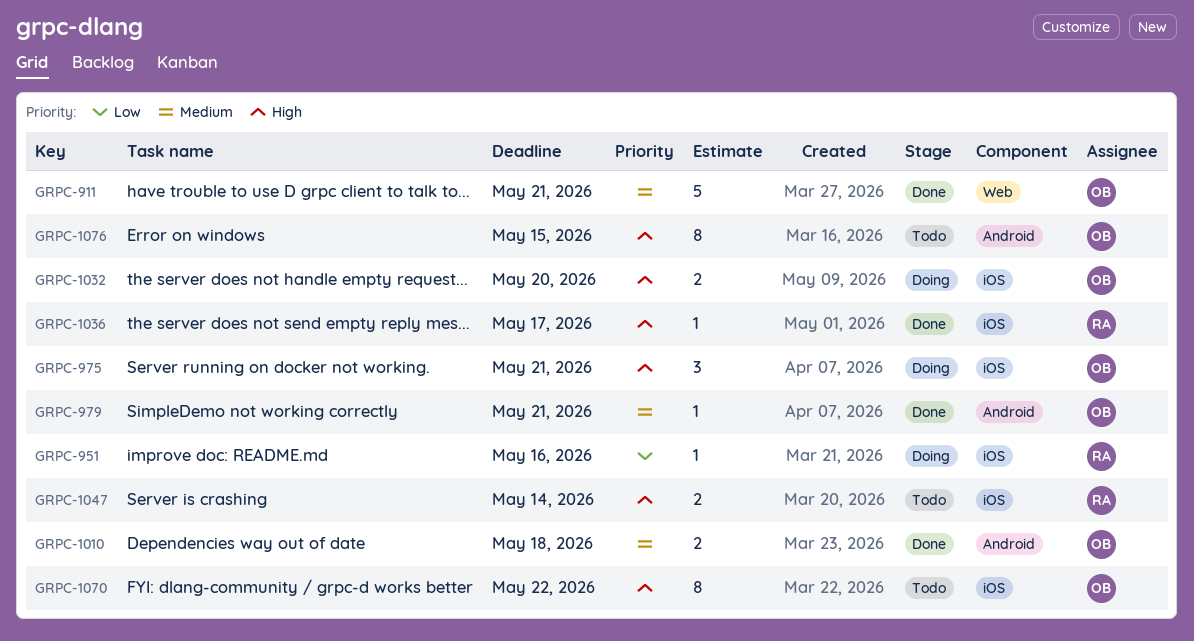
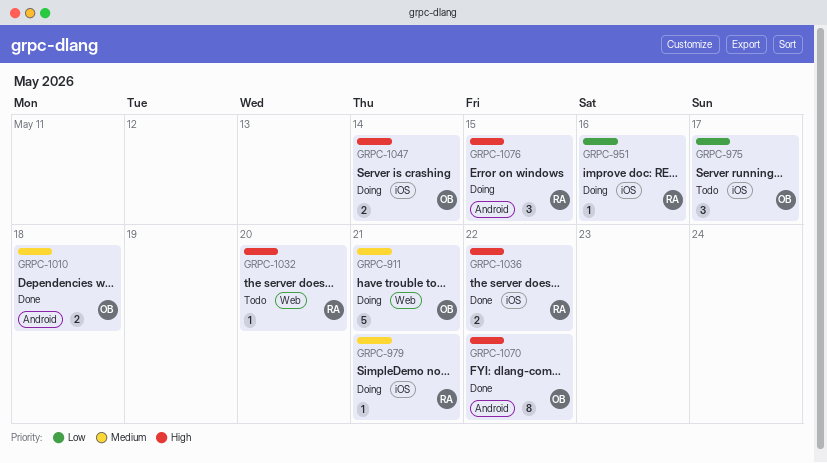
GRPC-911, status: Done -> Doing
GRPC-975, status: Doing -> Todo
GRPC-975, priority: High -> Low
GRPC-975, due: May 21 -> May 17
GRPC-979, status: Done -> Doing
GRPC-979, owner: OB -> RA
GRPC-979, label: Android -> iOS
GRPC-1032, status: Doing -> Todo
GRPC-1032, owner: OB -> RA
GRPC-1032, label: iOS -> Web
GRPC-1032, estimate: 2 -> 1
GRPC-1036, estimate: 1 -> 2
GRPC-1036, due: May 17 -> May 22
GRPC-1047, status: Todo -> Doing
GRPC-1047, owner: RA -> OB
GRPC-1070, status: Todo -> Done
GRPC-1070, label: iOS -> Android
GRPC-1076, status: Todo -> Doing
GRPC-1076, owner: OB -> RA
GRPC-1076, estimate: 8 -> 3

